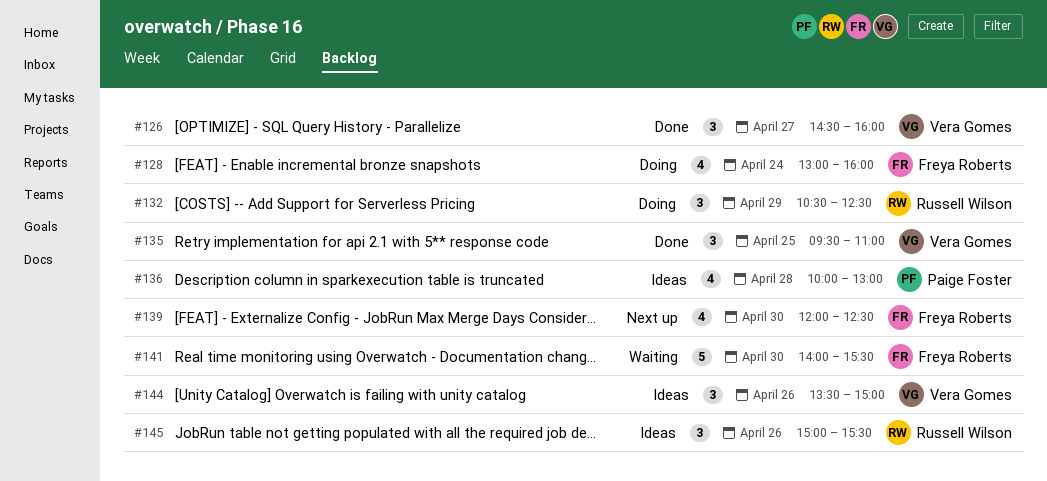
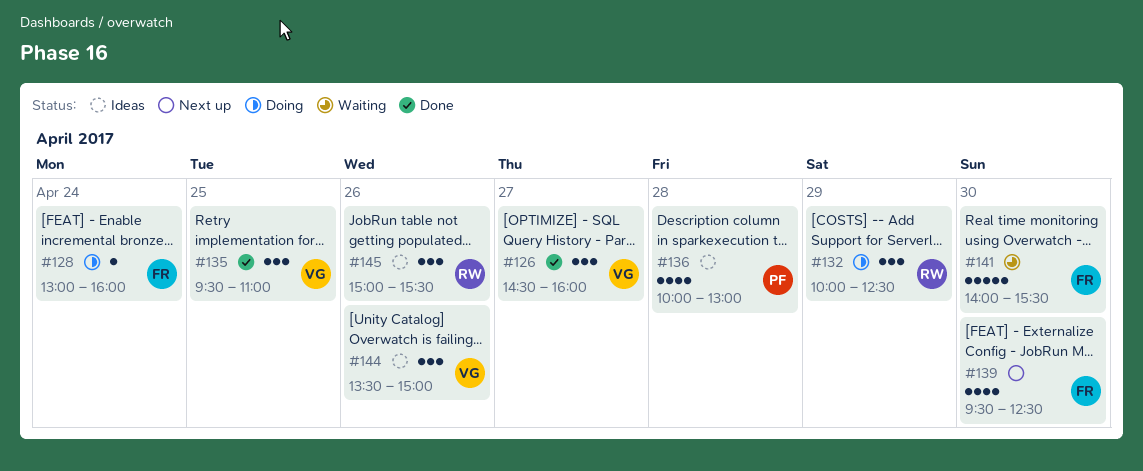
#128, estimate: 4 -> 1
#132, begins: 10:30 -> 10:00
#139, begins: 12:00 -> 09:30

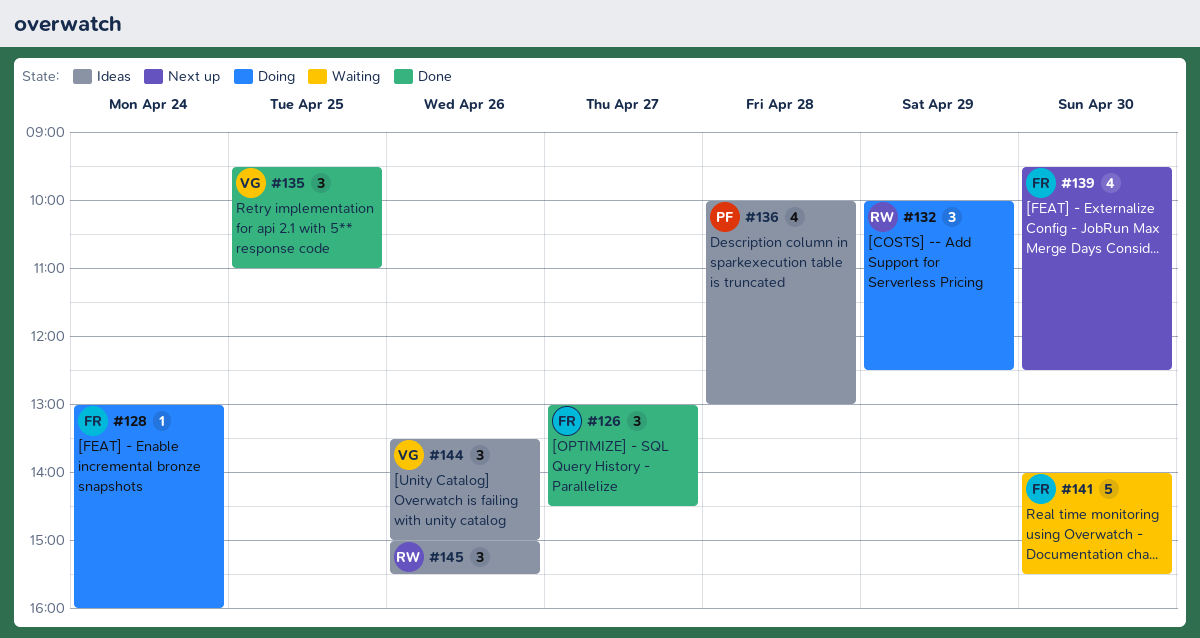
#126, owner: VG -> FR
#126, begins: 14:30 -> 13:00
#126, ends: 16:00 -> 14:30

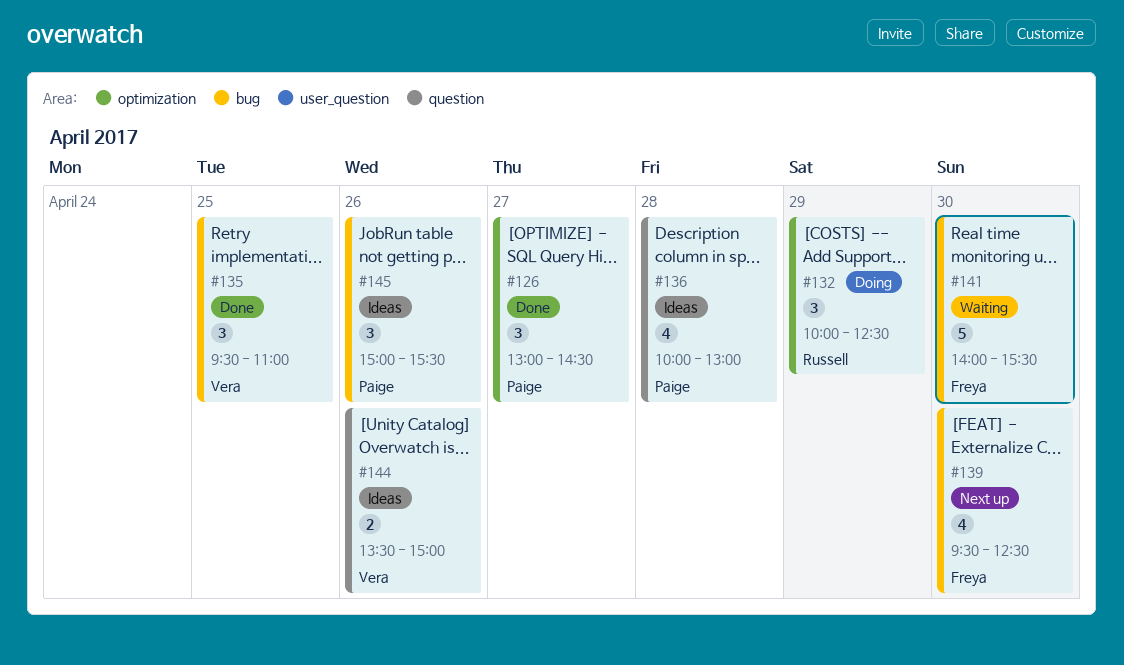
#126, owner: Freya -> Paige
#128: present -> none
#144, estimate: 3 -> 2
#145, owner: Russell -> Paige

